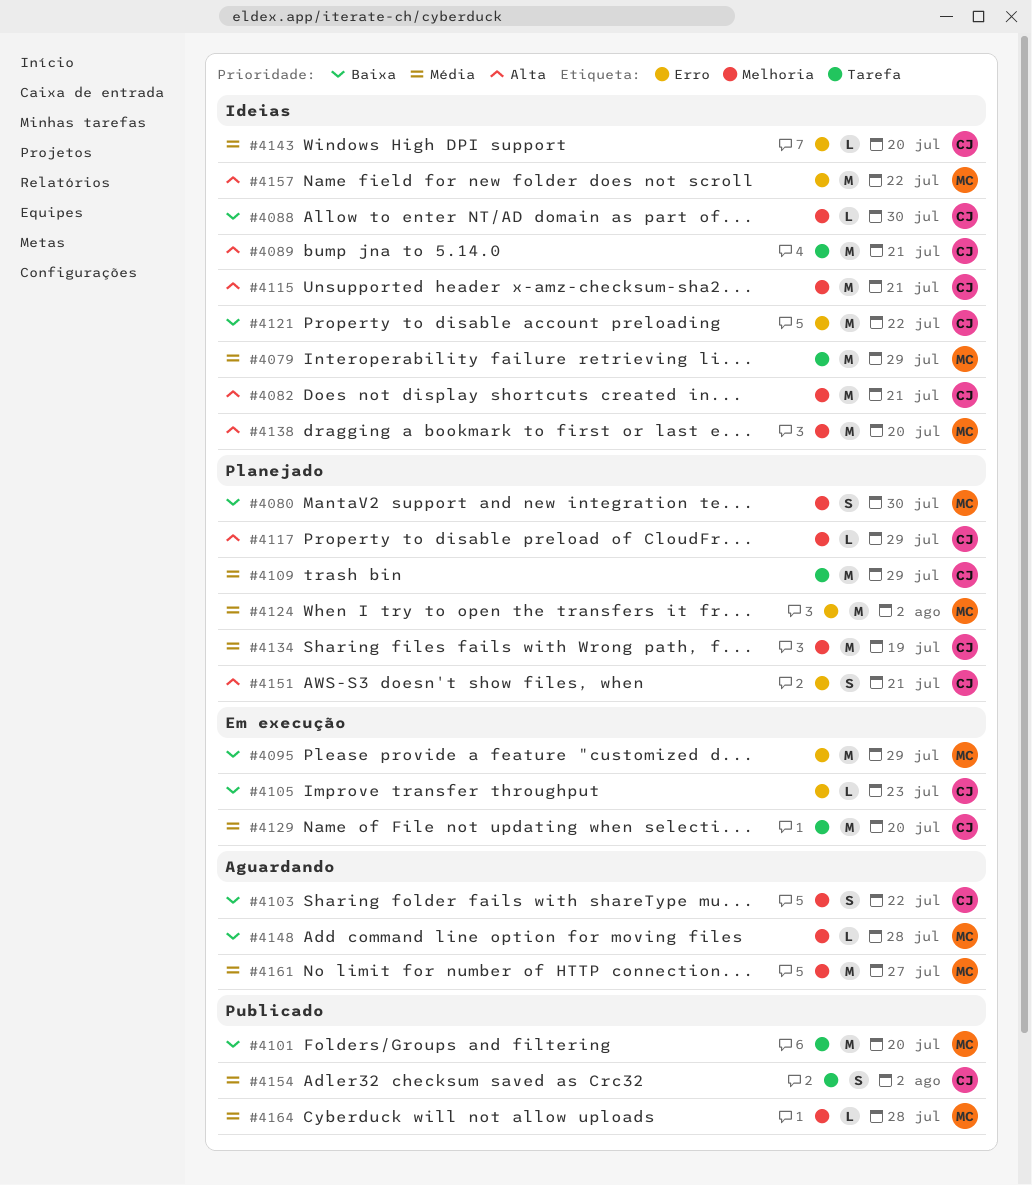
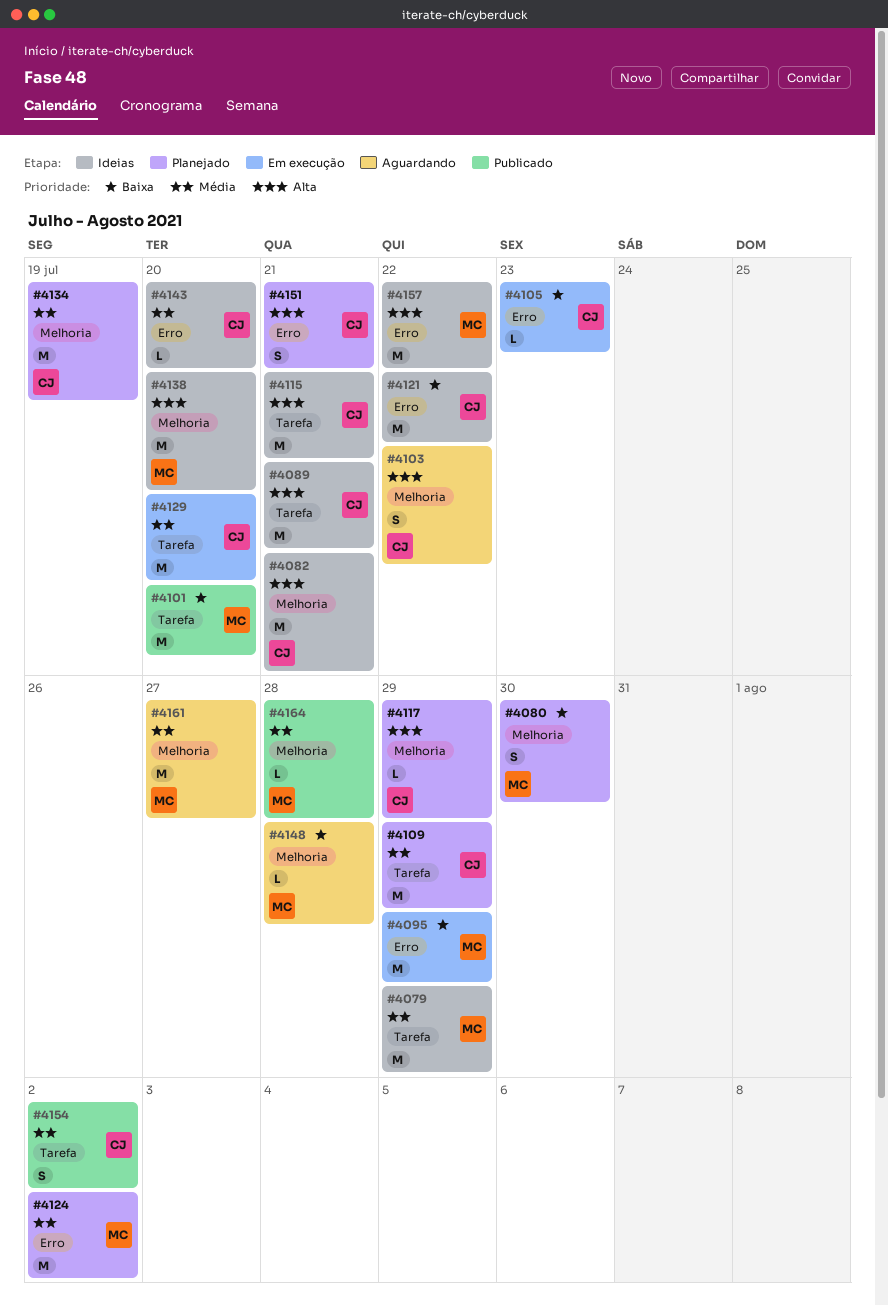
#4088: present -> none
#4103, priority: Baixa -> Alta
#4115, label: Melhoria -> Tarefa

